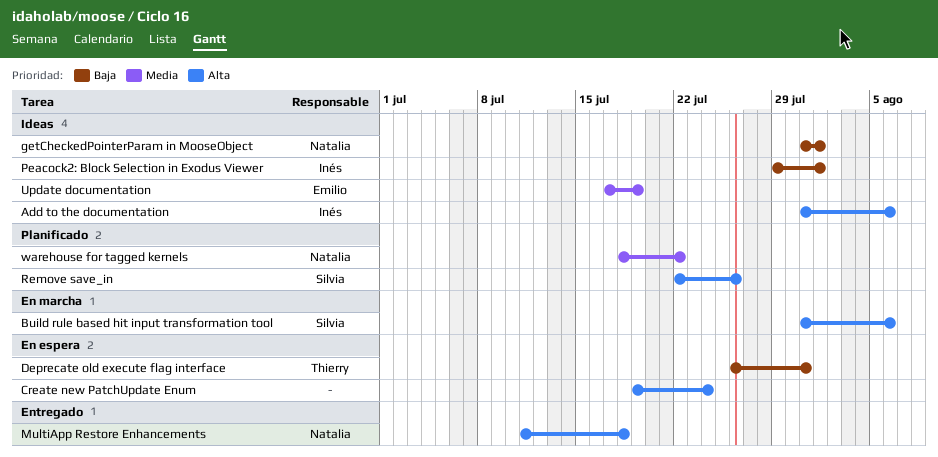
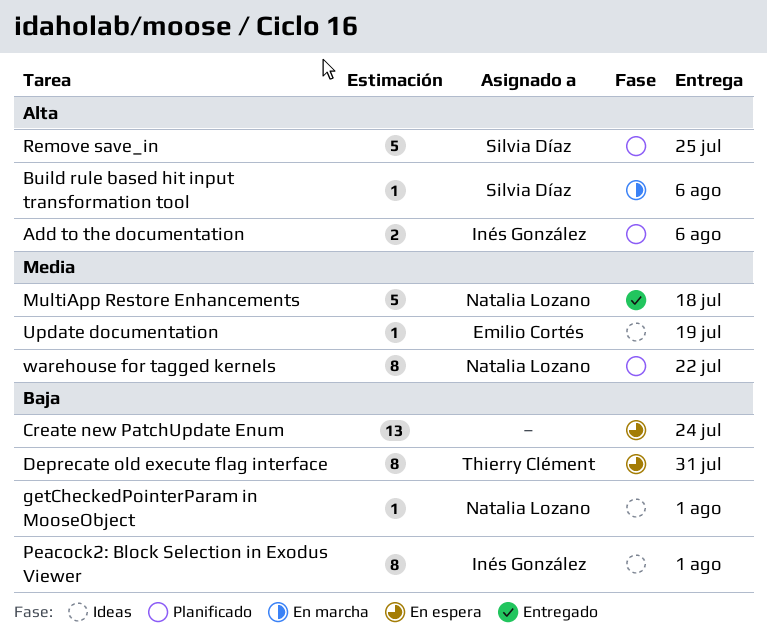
Add to the documentation, status: Ideas -> Planificado
Create new PatchUpdate Enum, priority: Alta -> Baja
MultiApp Restore Enhancements, priority: Alta -> Media
Remove save_in, due: Jul 26 -> Jul 25

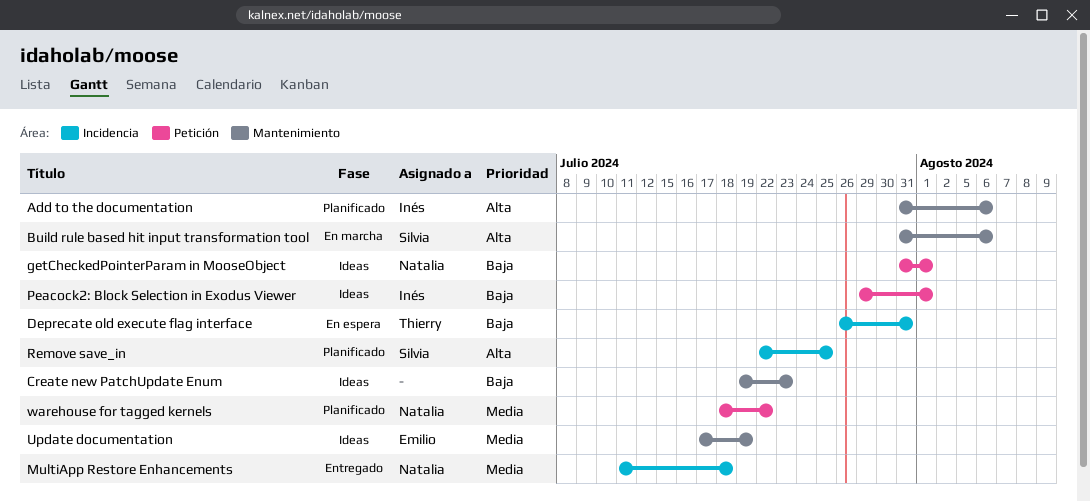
Create new PatchUpdate Enum, status: En espera -> Ideas
Create new PatchUpdate Enum, due: Jul 24 -> Jul 23

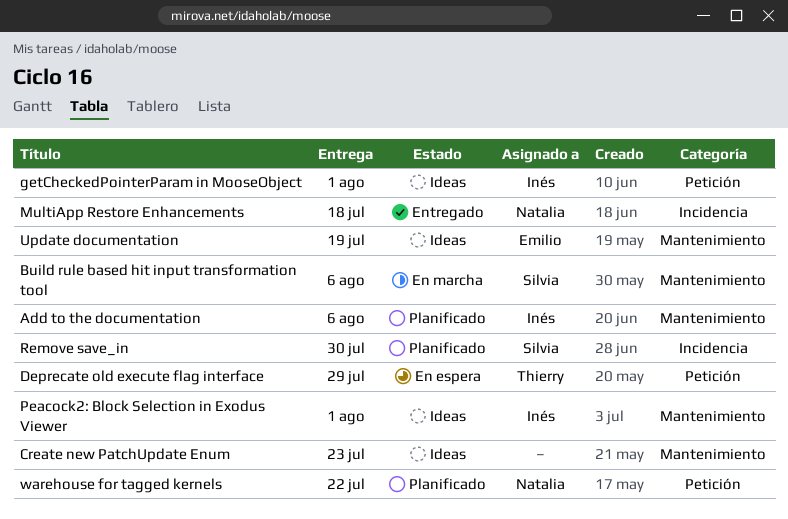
Deprecate old execute flag interface, label: Incidencia -> Petición
Deprecate old execute flag interface, due: Jul 31 -> Jul 29
getCheckedPointerParam in MooseObject, owner: Natalia -> Inés
Peacock2: Block Selection in Exodus Viewer, label: Petición -> Mantenimiento
Remove save_in, due: Jul 25 -> Jul 30

